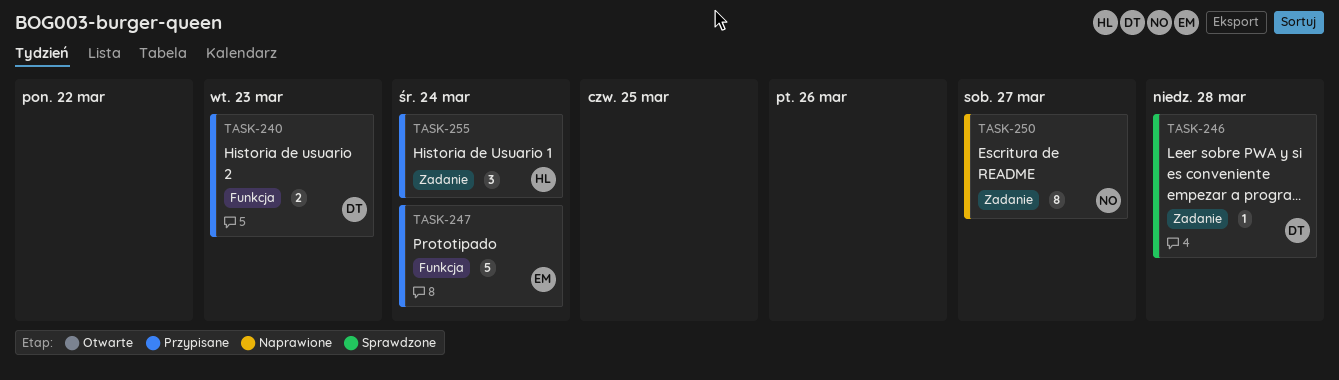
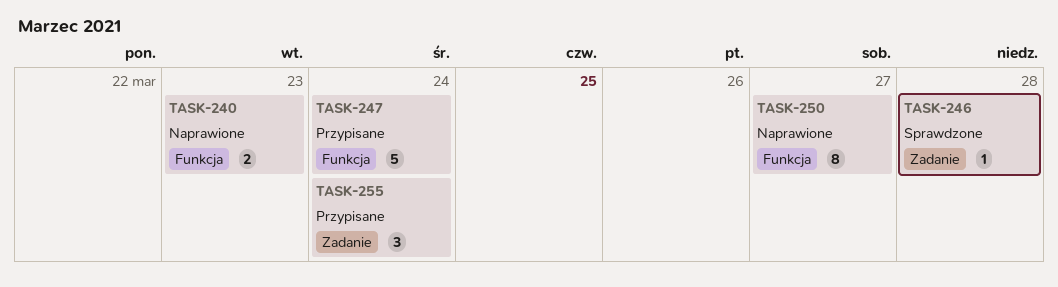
TASK-240, status: Przypisane -> Naprawione
TASK-250, label: Zadanie -> Funkcja

